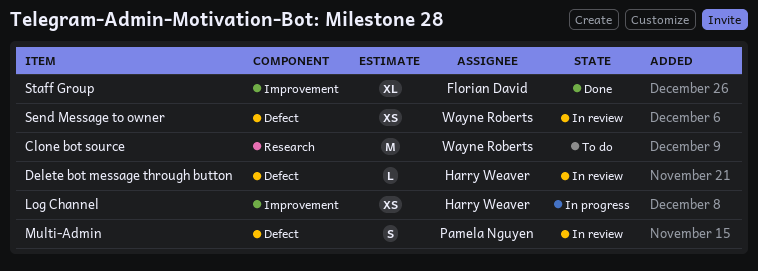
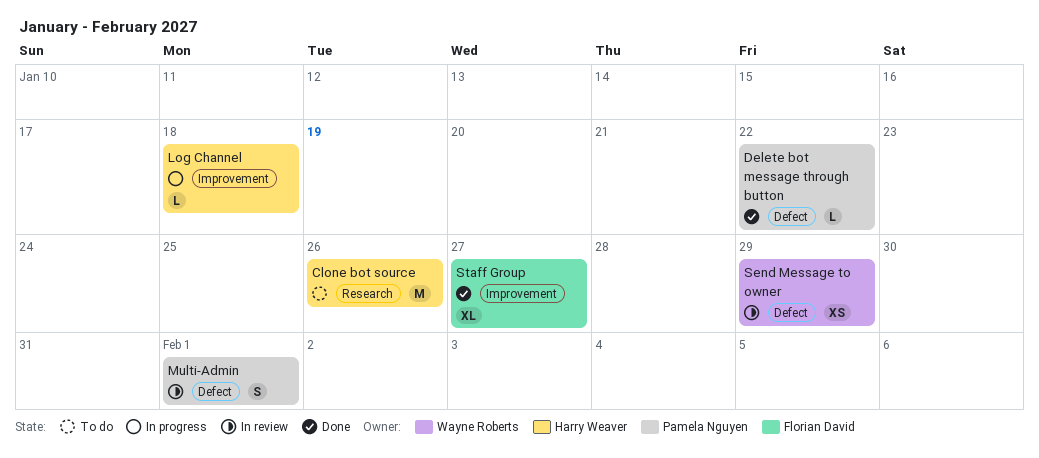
Clone bot source, owner: Wayne Roberts -> Harry Weaver
Delete bot message through button, status: In review -> Done
Delete bot message through button, owner: Harry Weaver -> Pamela Nguyen
Log Channel, estimate: XS -> L

